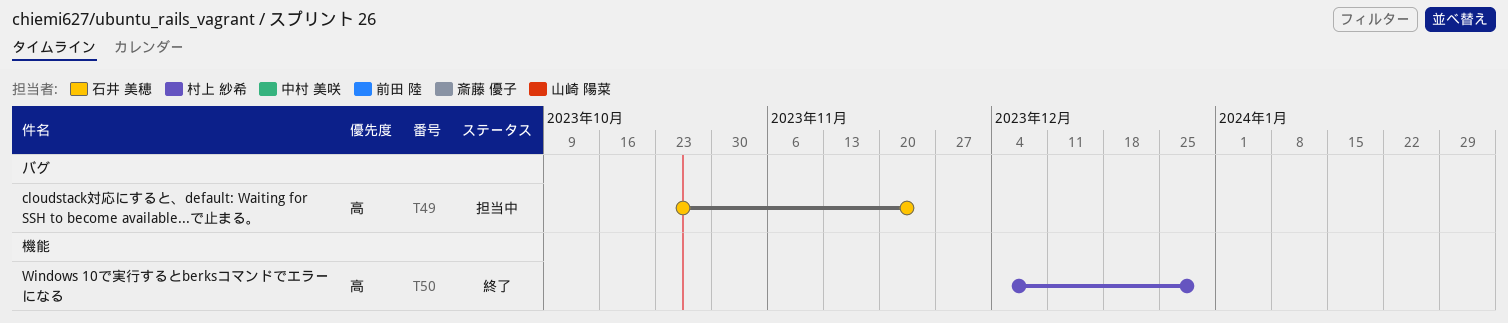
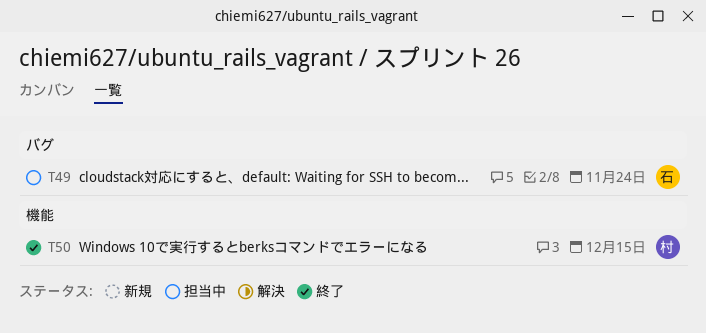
T50, due: Dec 29 -> Dec 15

